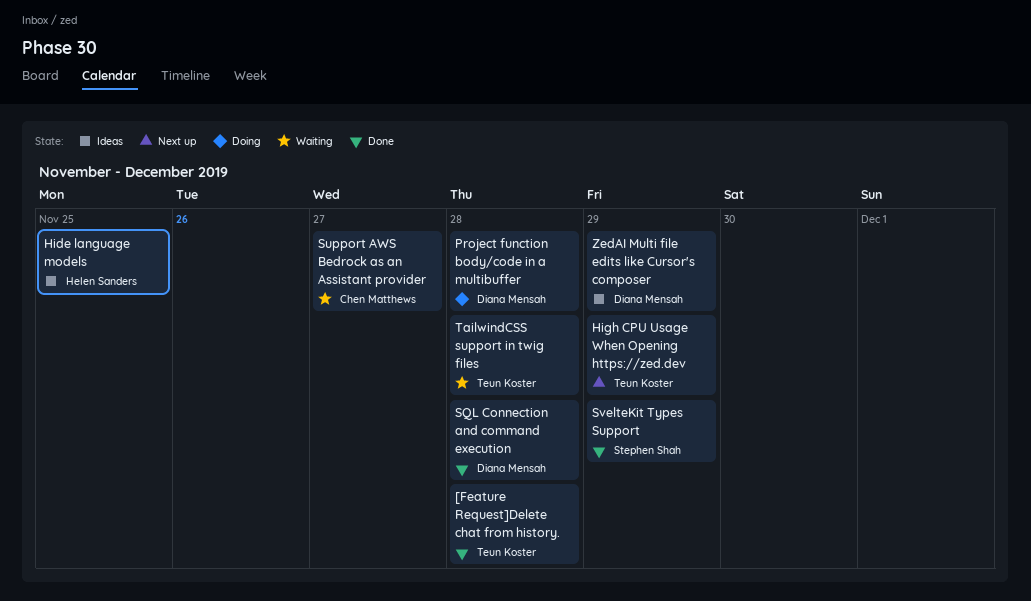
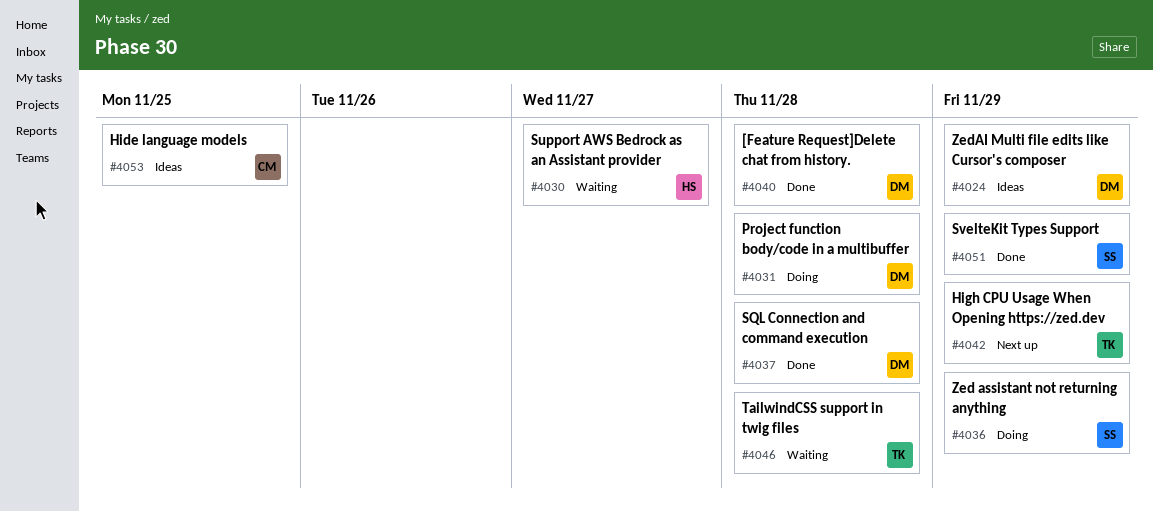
[Feature Request]Delete chat from history., owner: Teun Koster -> Diana Mensah
Hide language models, owner: Helen Sanders -> Chen Matthews
Support AWS Bedrock as an Assistant provider, owner: Chen Matthews -> Helen Sanders
Zed assistant not returning anything: none -> present

